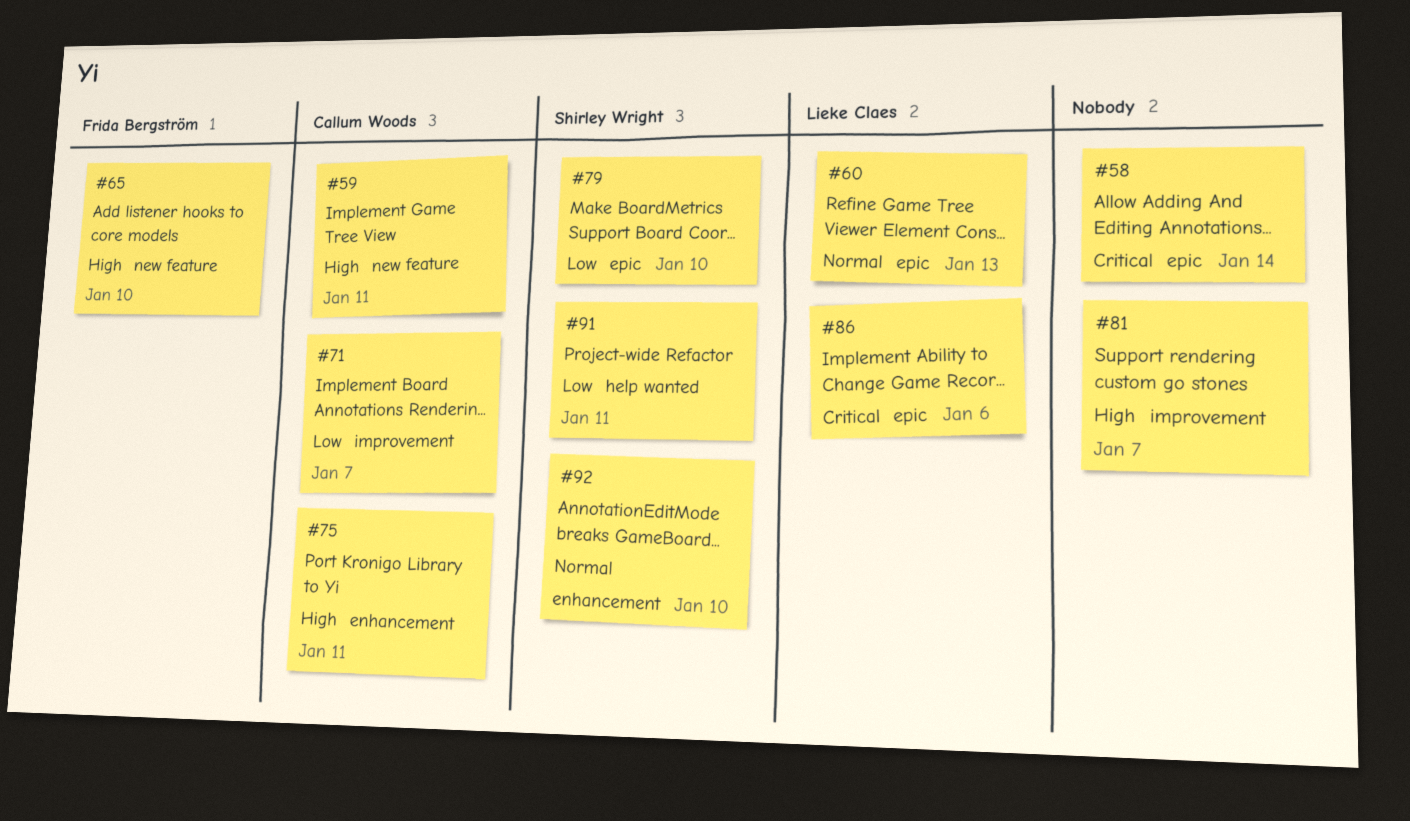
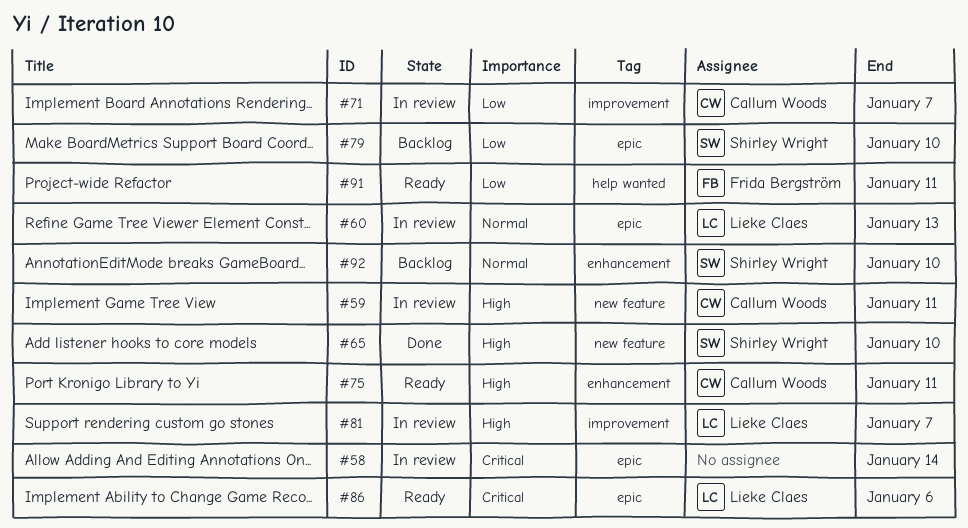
#65, owner: Frida Bergström -> Shirley Wright
#81, owner: none -> Lieke Claes
#91, owner: Shirley Wright -> Frida Bergström

